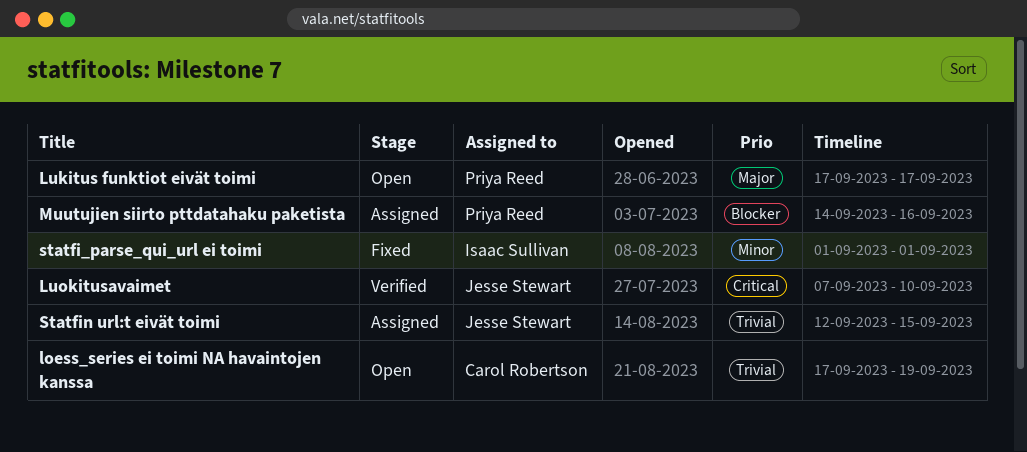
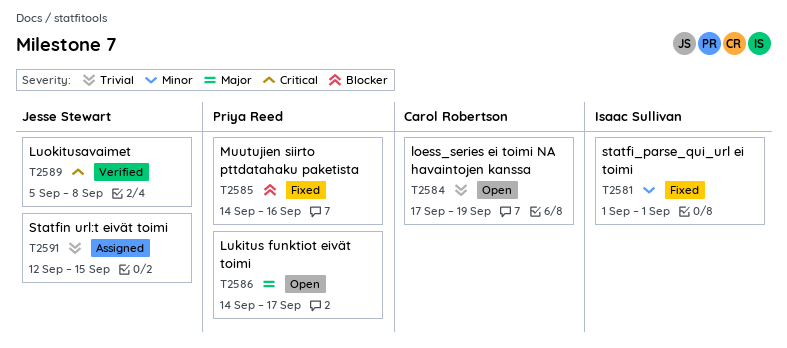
Lukitus funktiot eivät toimi, start: Sep 17 -> Sep 14
Luokitusavaimet, start: Sep 7 -> Sep 5
Luokitusavaimet, due: Sep 10 -> Sep 8
Muutujien siirto pttdatahaku paketista, status: Assigned -> Fixed

